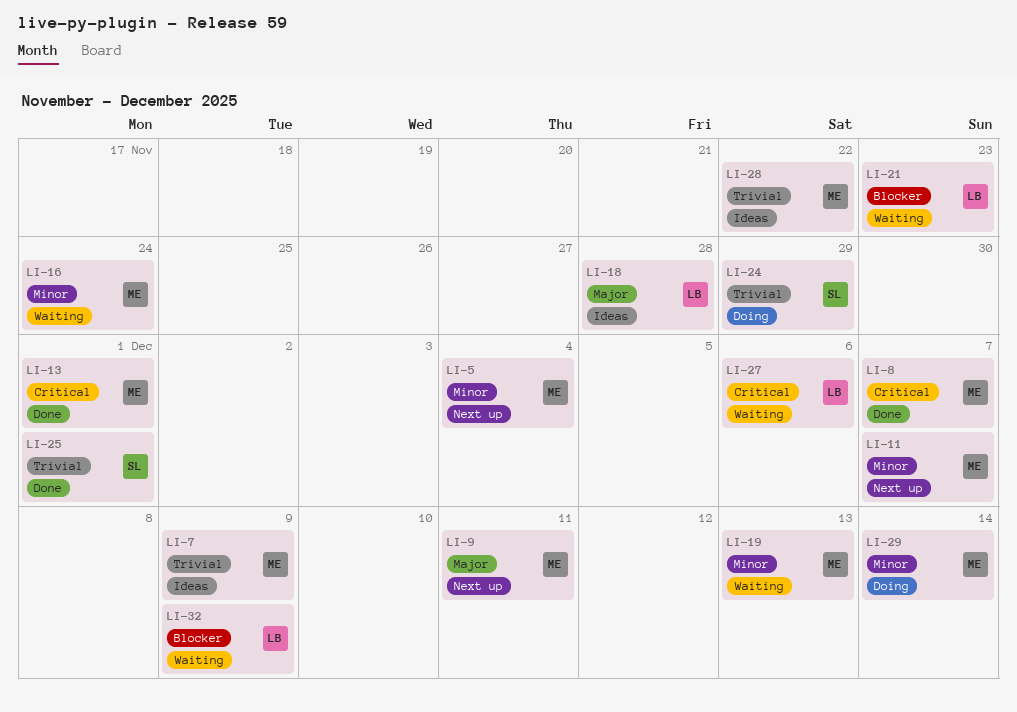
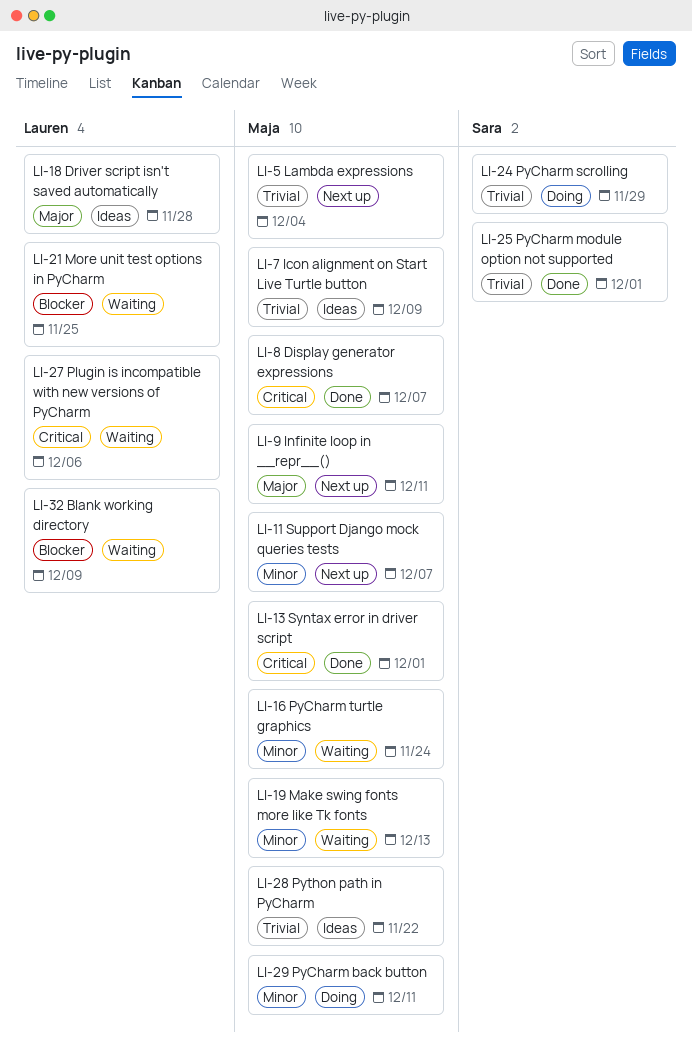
LI-5, priority: Minor -> Trivial
LI-21, due: Nov 23 -> Nov 25
LI-29, due: Dec 14 -> Dec 11

